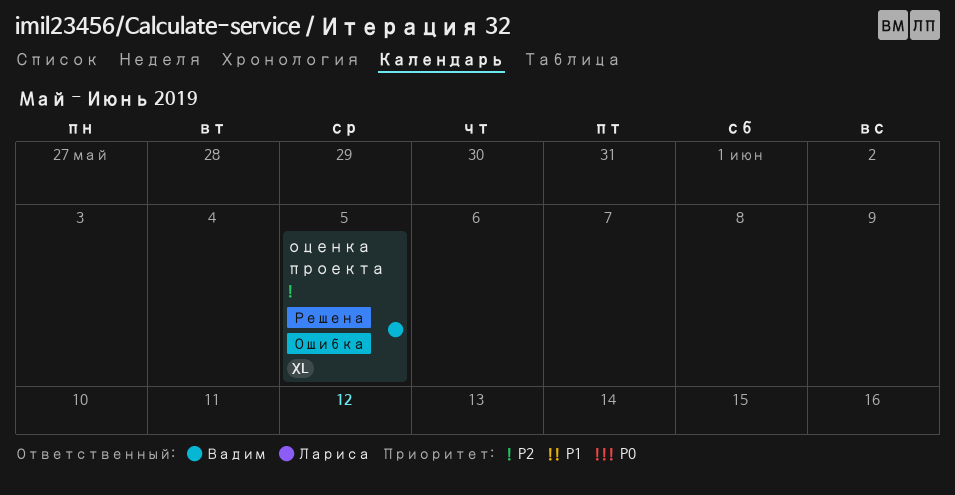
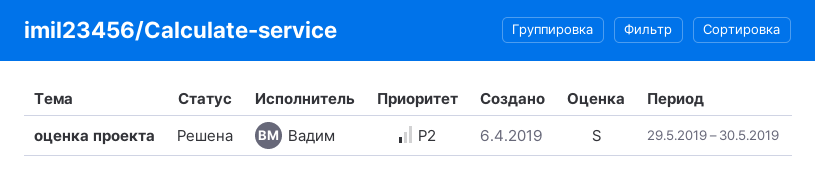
оценка проекта, estimate: XL -> S
оценка проекта, due: Jun 5 -> May 30

